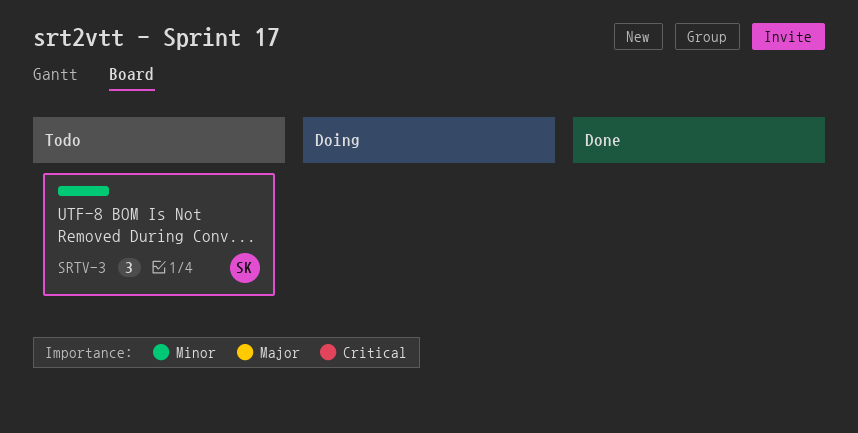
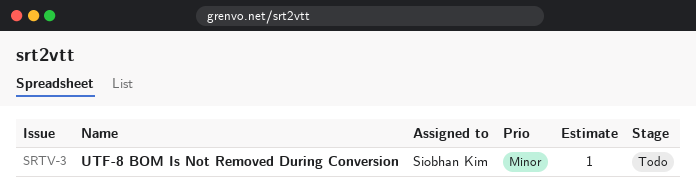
SRTV-3, estimate: 3 -> 1

